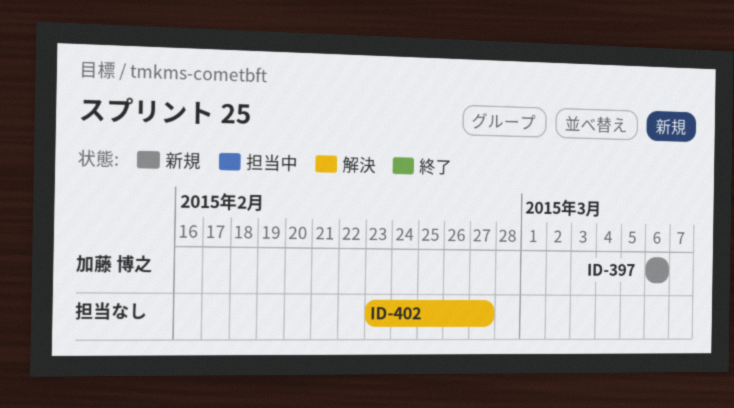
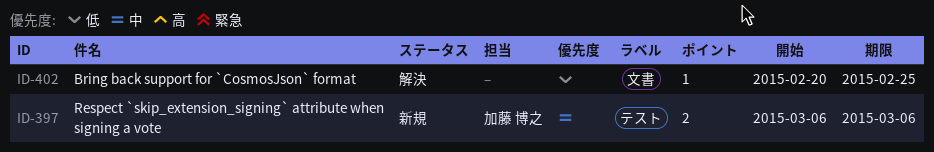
ID-402, start: Feb 23 -> Feb 20
ID-402, due: Feb 27 -> Feb 25

